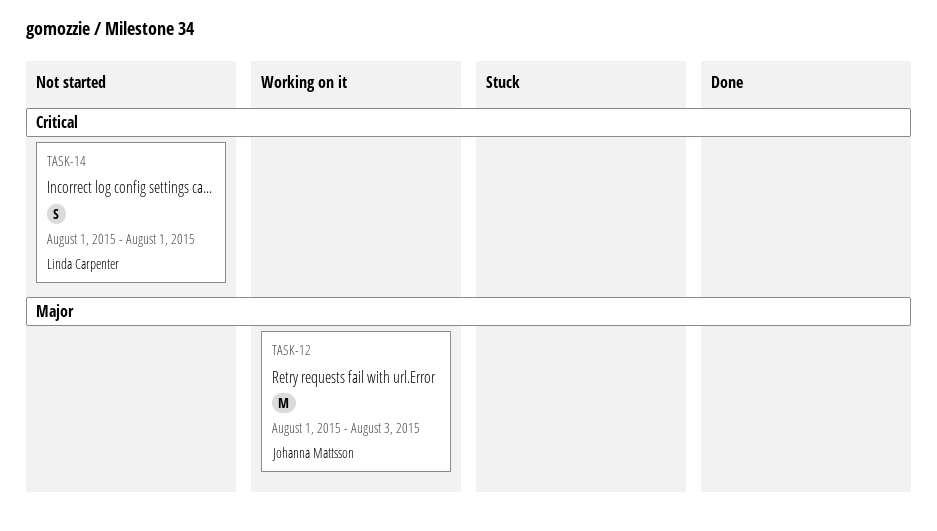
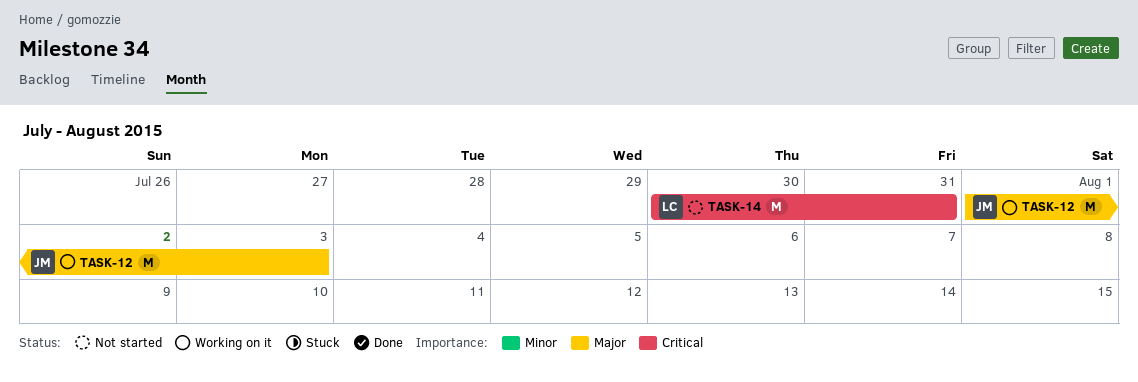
TASK-14, estimate: S -> M
TASK-14, start: Aug 1 -> Jul 30
TASK-14, due: Aug 1 -> Jul 31

